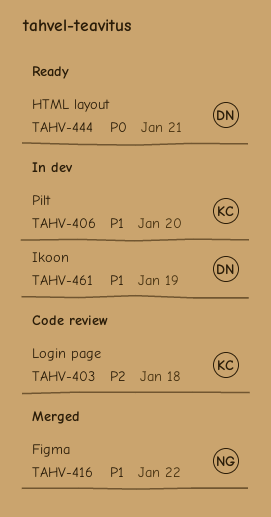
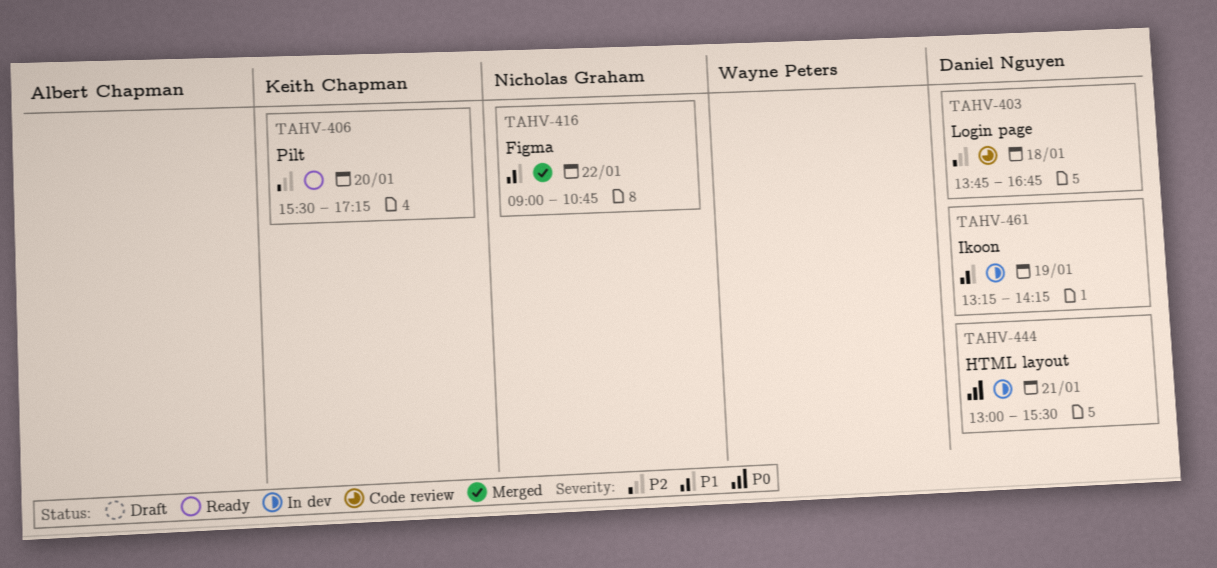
TAHV-403, owner: Keith Chapman -> Daniel Nguyen
TAHV-406, status: In dev -> Ready
TAHV-406, priority: P1 -> P2
TAHV-444, status: Ready -> In dev

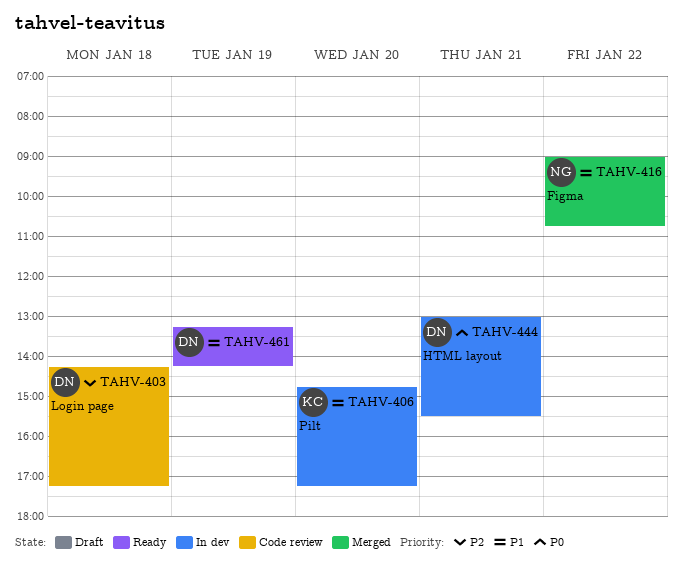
TAHV-403, begins: 13:45 -> 14:15
TAHV-403, ends: 16:45 -> 17:15
TAHV-406, status: Ready -> In dev
TAHV-406, priority: P2 -> P1
TAHV-406, begins: 15:30 -> 14:45
TAHV-461, status: In dev -> Ready

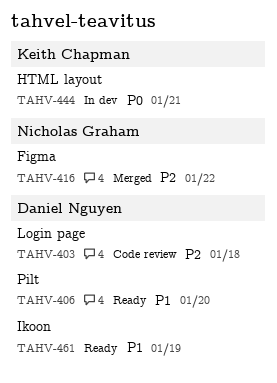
TAHV-406, status: In dev -> Ready
TAHV-406, owner: Keith Chapman -> Daniel Nguyen
TAHV-416, priority: P1 -> P2
TAHV-444, owner: Daniel Nguyen -> Keith Chapman

